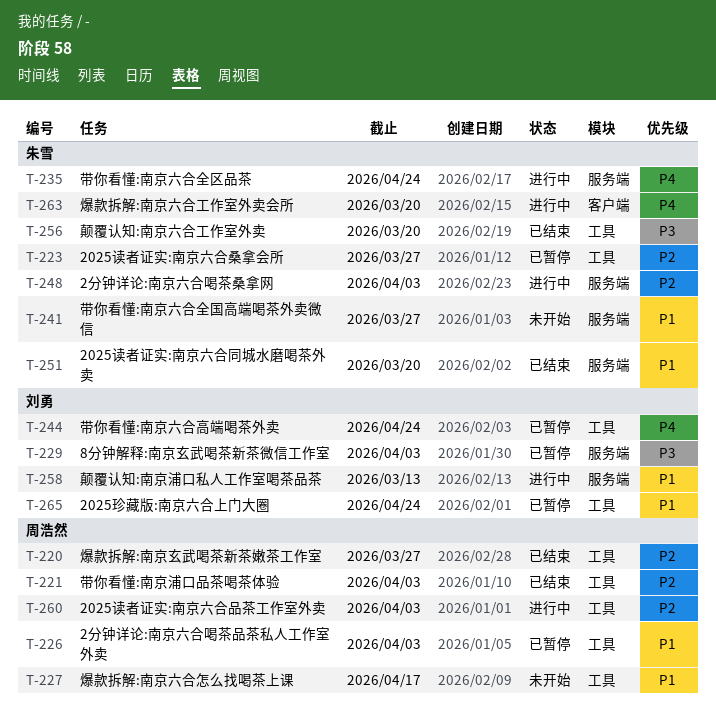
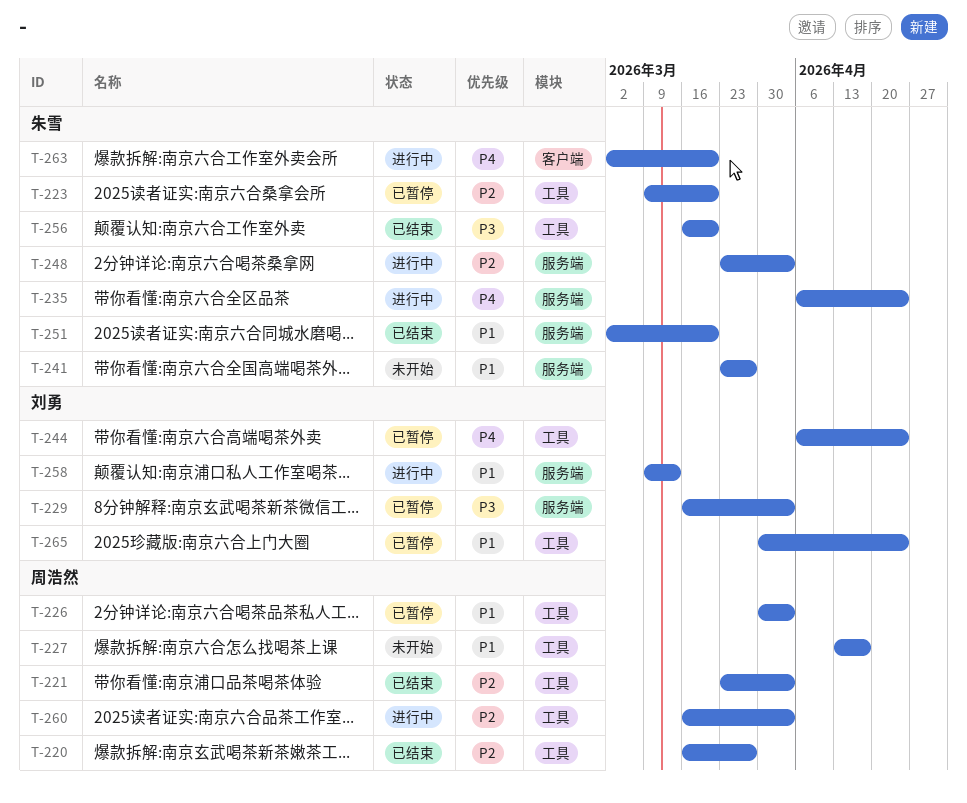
T-223, due: Mar 27 -> Mar 20

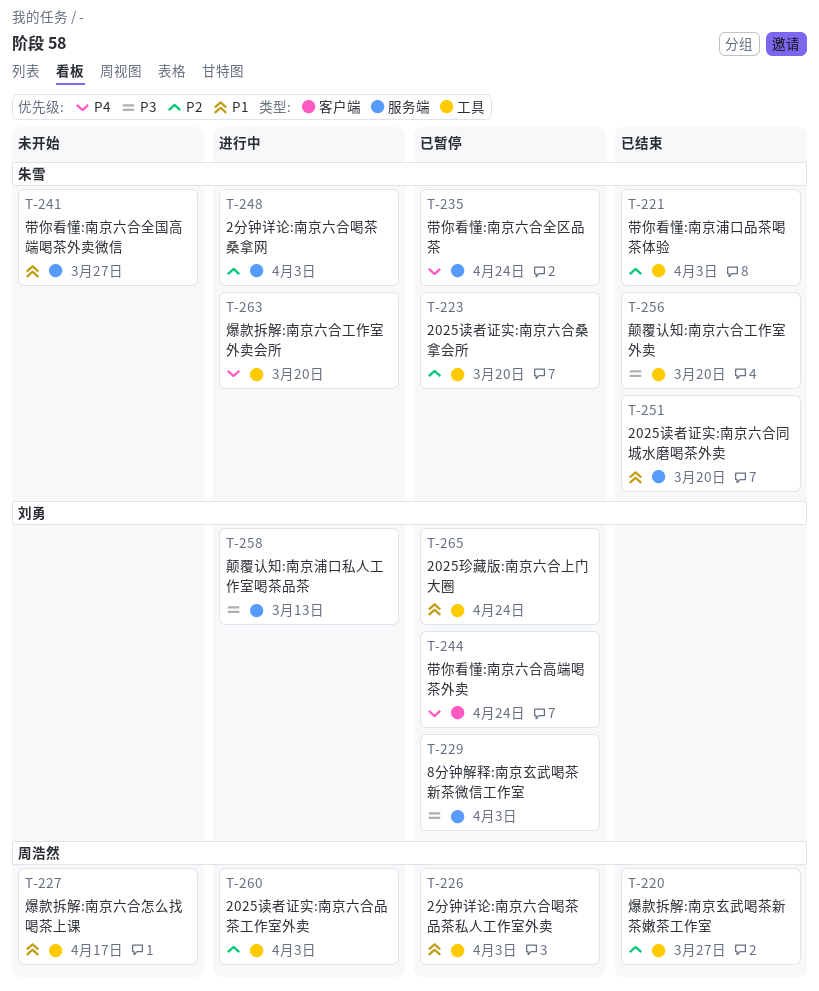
T-221, owner: 周浩然 -> 朱雪
T-235, status: 进行中 -> 已暂停
T-244, label: 工具 -> 客户端
T-258, priority: P1 -> P3
T-263, label: 客户端 -> 工具

